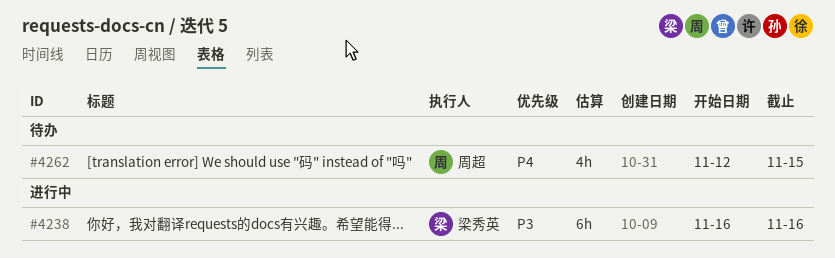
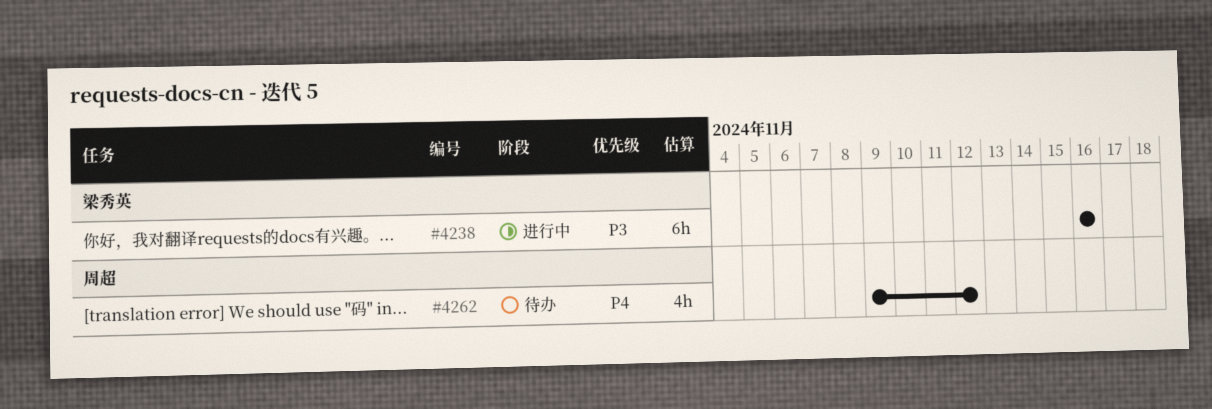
#4262, start: Nov 12 -> Nov 9
#4262, due: Nov 15 -> Nov 12

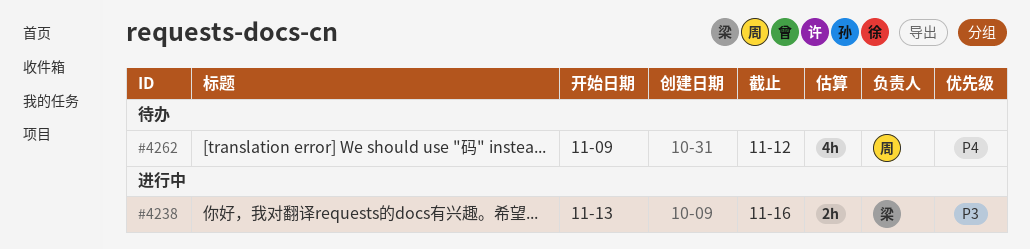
#4238, estimate: 6h -> 2h
#4238, start: Nov 16 -> Nov 13

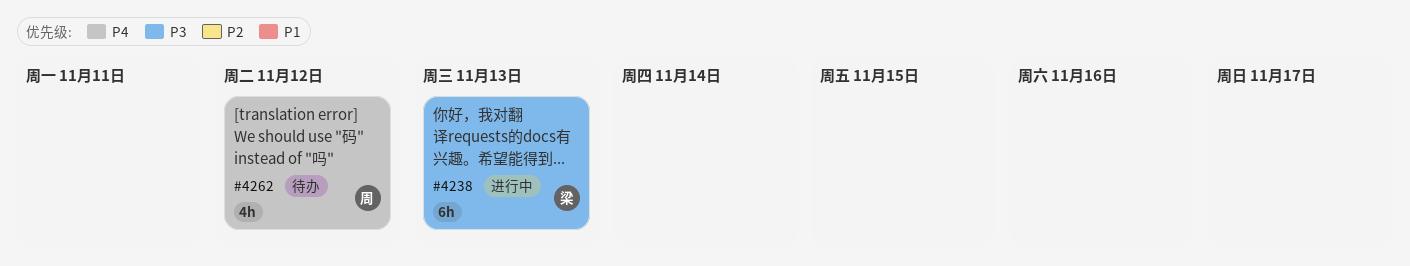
#4238, estimate: 2h -> 6h
#4238, due: Nov 16 -> Nov 13

